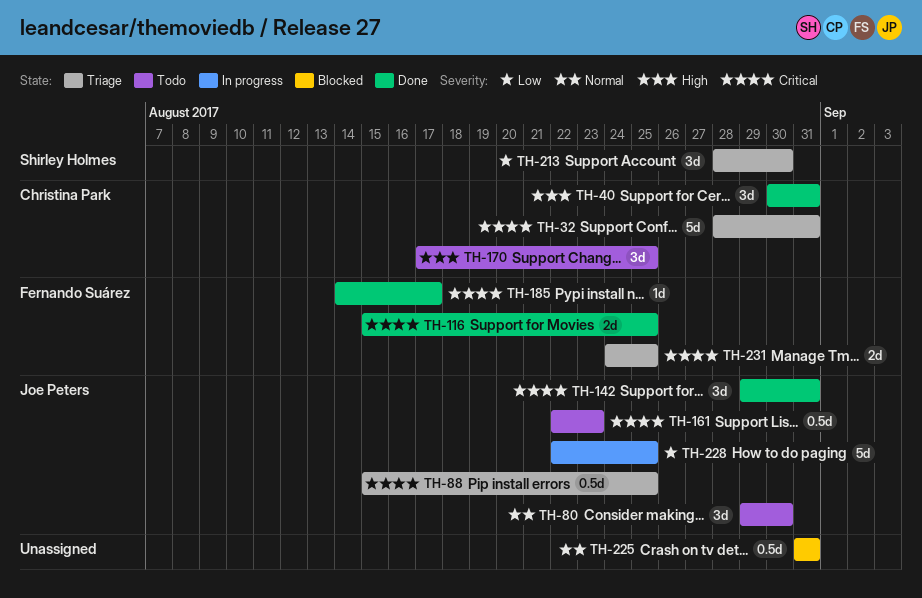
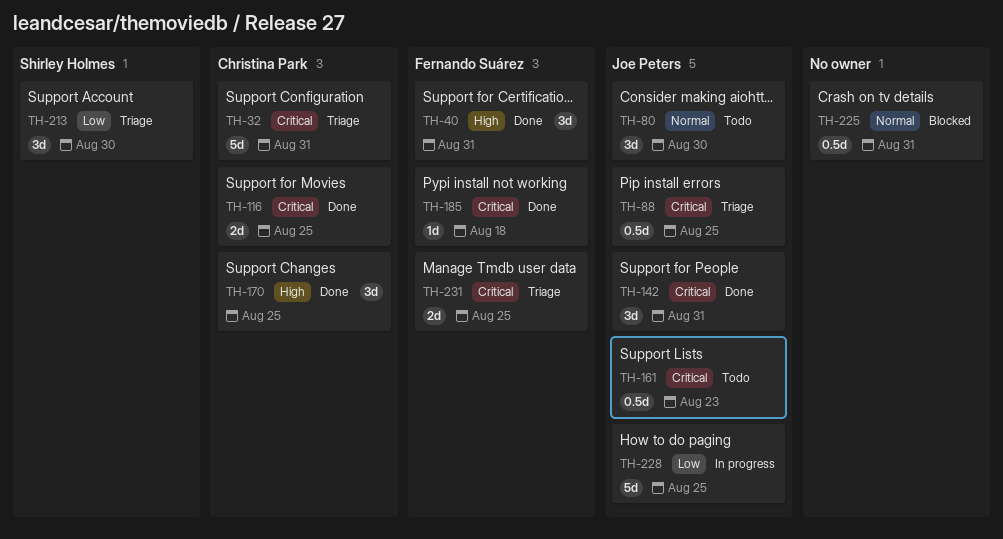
TH-40, owner: Christina Park -> Fernando Suárez
TH-116, owner: Fernando Suárez -> Christina Park
TH-170, status: Todo -> Done
TH-185, due: Aug 17 -> Aug 18

